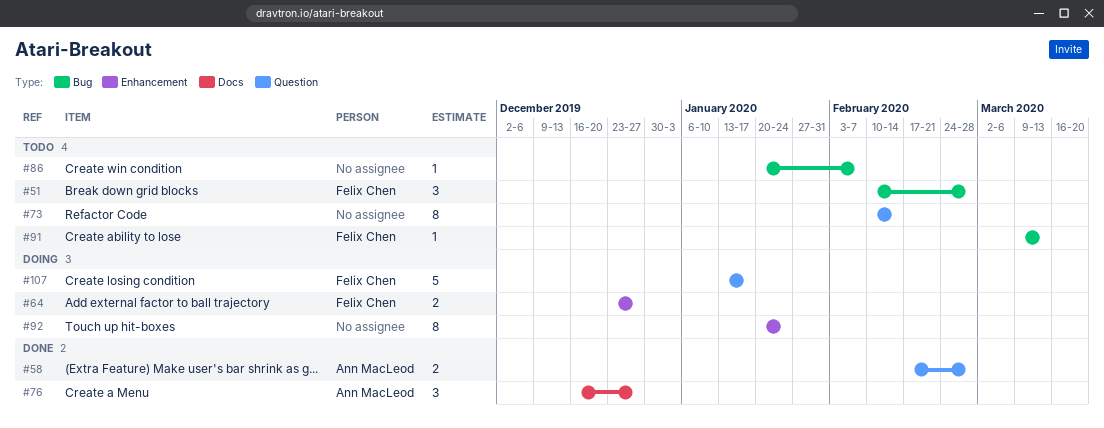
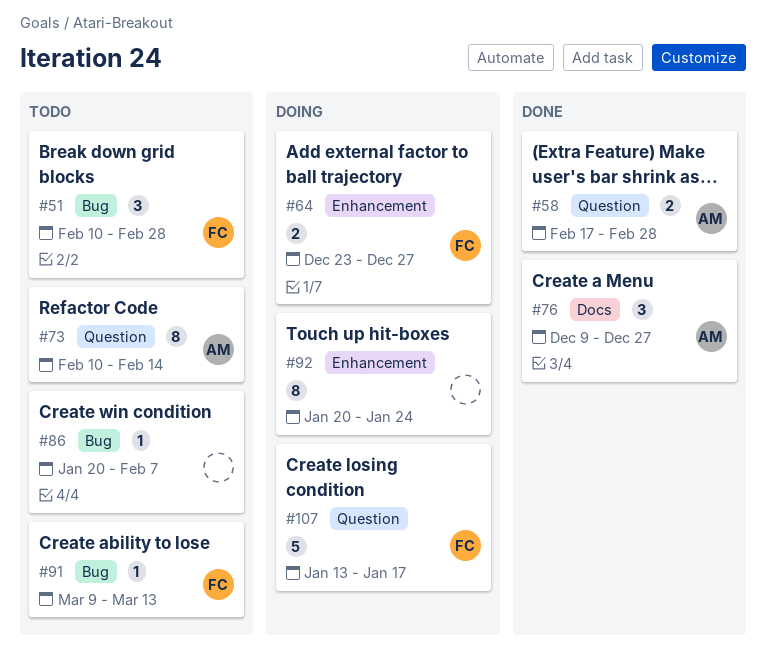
#73, owner: none -> Ann MacLeod
#76, start: Dec 16 -> Dec 9

